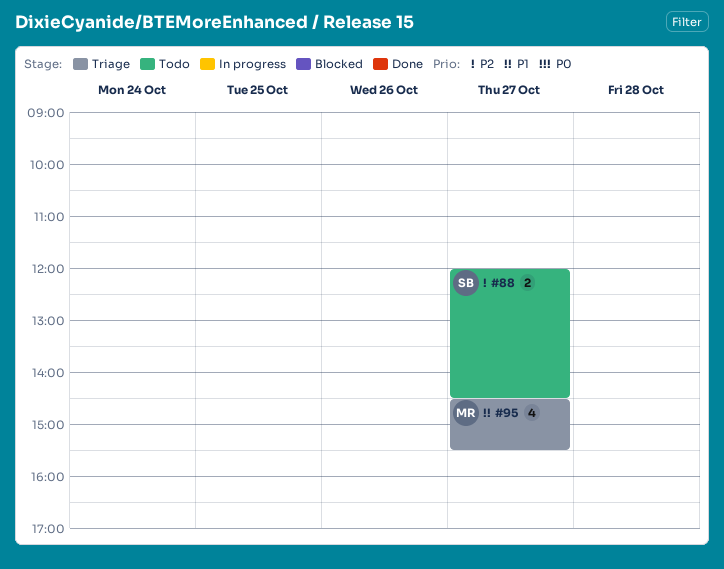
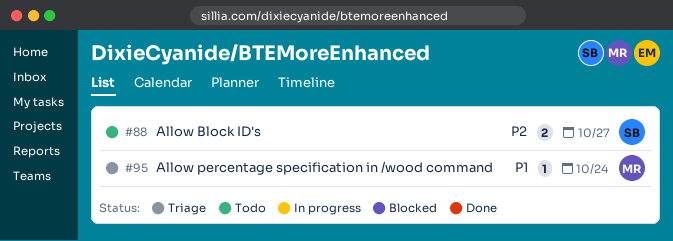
#95, estimate: 4 -> 1
#95, day: Oct 27 -> Oct 24

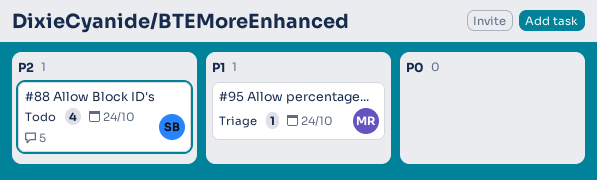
#88, estimate: 2 -> 4
#88, day: Oct 27 -> Oct 24

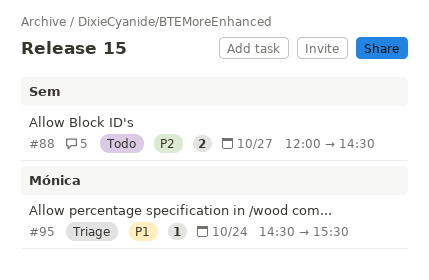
#88, estimate: 4 -> 2
#88, day: Oct 24 -> Oct 27

